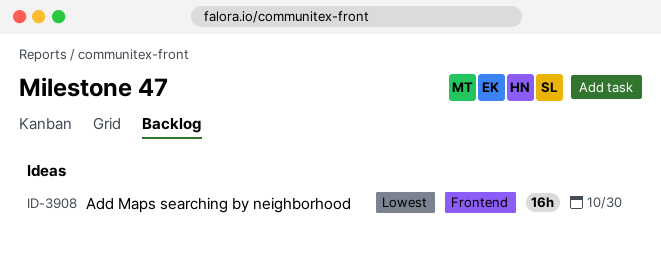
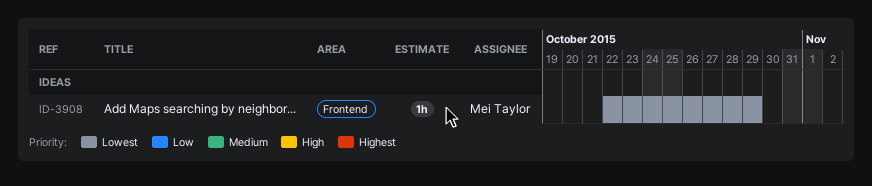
ID-3908, estimate: 16h -> 1h
ID-3908, due: Oct 30 -> Oct 29

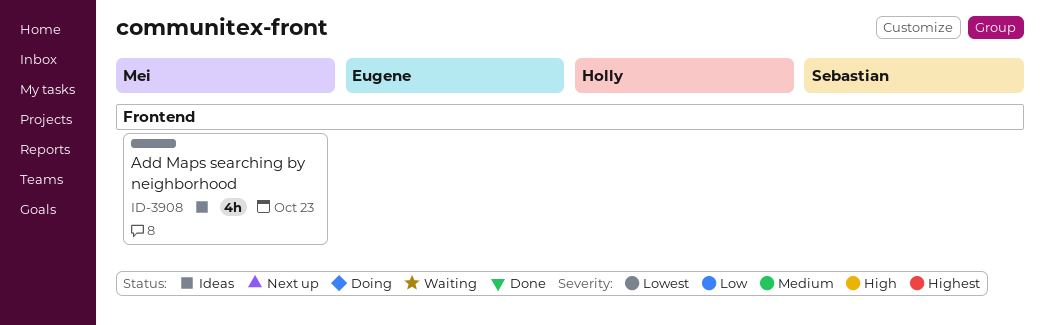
ID-3908, estimate: 1h -> 4h
ID-3908, due: Oct 29 -> Oct 23

